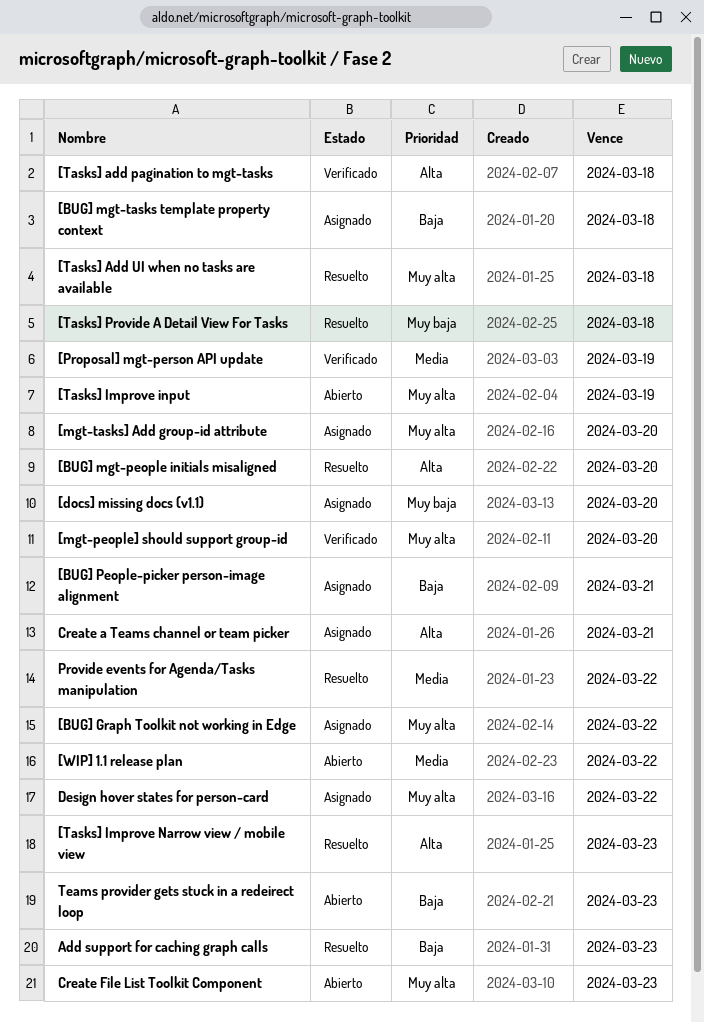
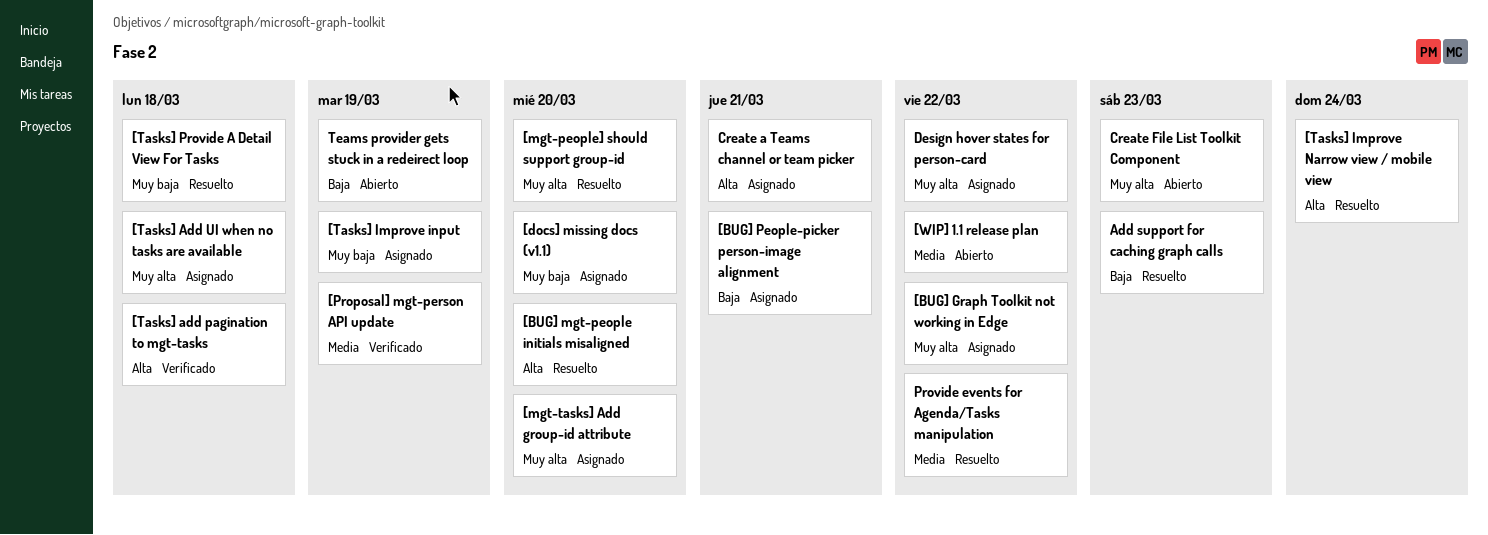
[BUG] mgt-tasks template property context: present -> none
[mgt-people] should support group-id, status: Verificado -> Resuelto
[Tasks] Add UI when no tasks are available, status: Resuelto -> Asignado
[Tasks] Improve input, status: Abierto -> Asignado
[Tasks] Improve input, priority: Muy alta -> Muy baja
[Tasks] Improve Narrow view / mobile view, due: Mar 23 -> Mar 24
Teams provider gets stuck in a redeirect loop, due: Mar 23 -> Mar 19

